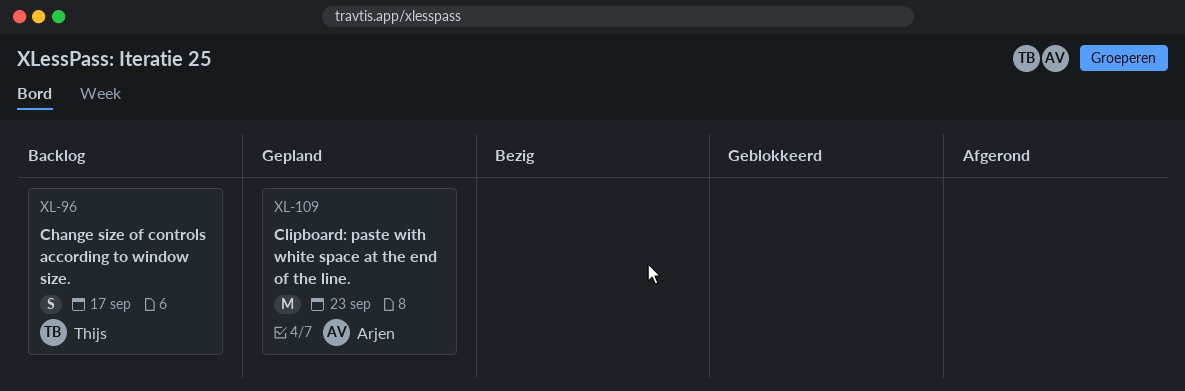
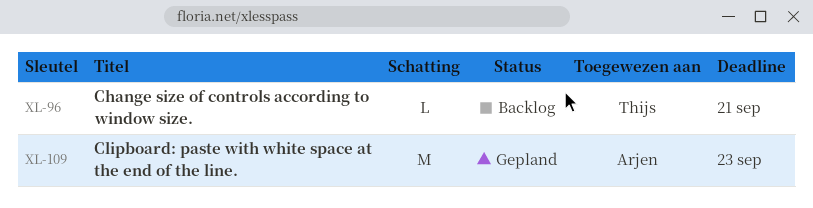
XL-96, estimate: S -> L
XL-96, due: Sep 17 -> Sep 21

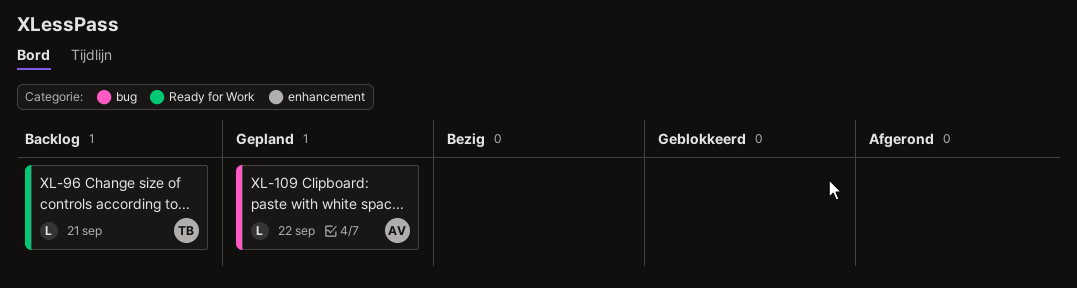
XL-109, estimate: M -> L
XL-109, due: Sep 23 -> Sep 22

